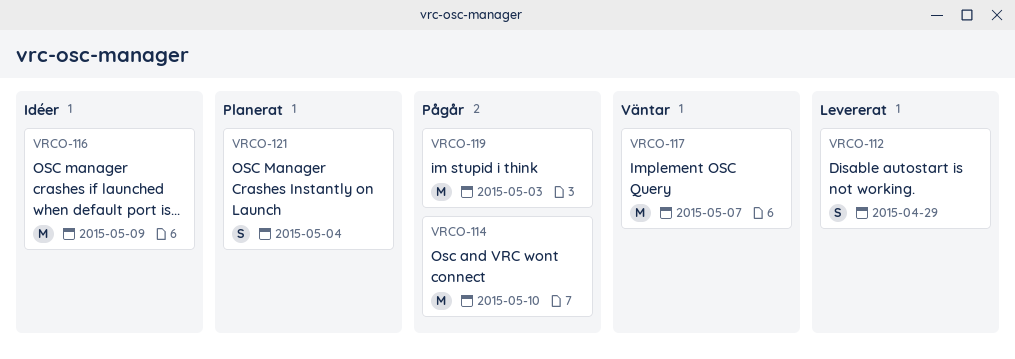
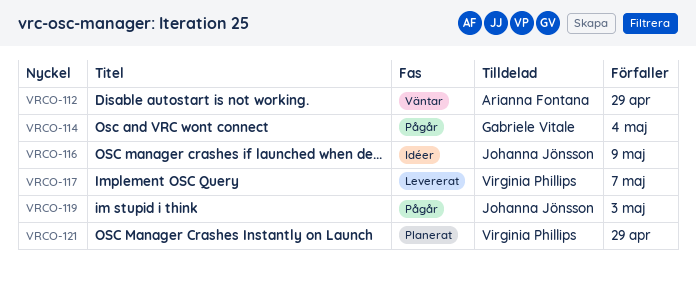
VRCO-112, status: Levererat -> Väntar
VRCO-114, due: May 10 -> May 4
VRCO-117, status: Väntar -> Levererat
VRCO-121, due: May 4 -> Apr 29

